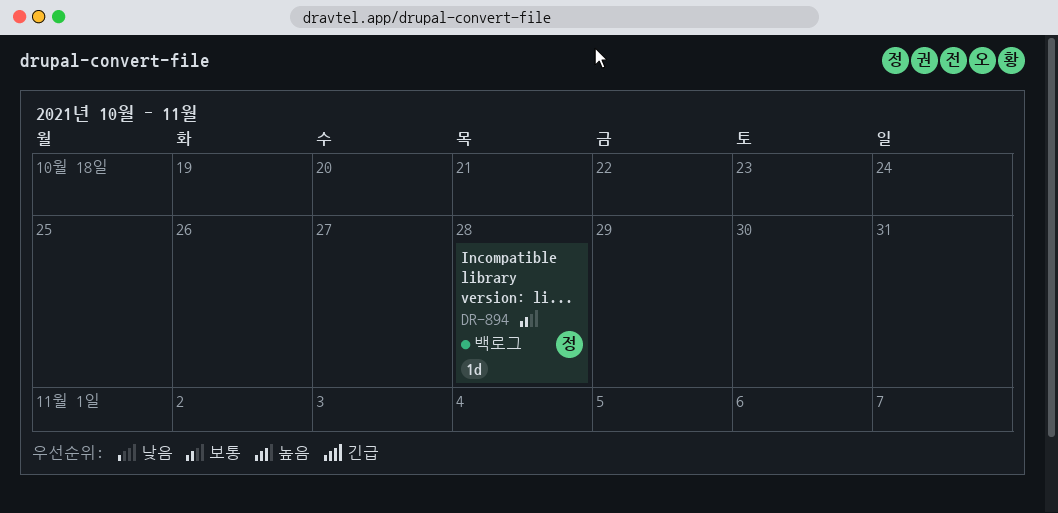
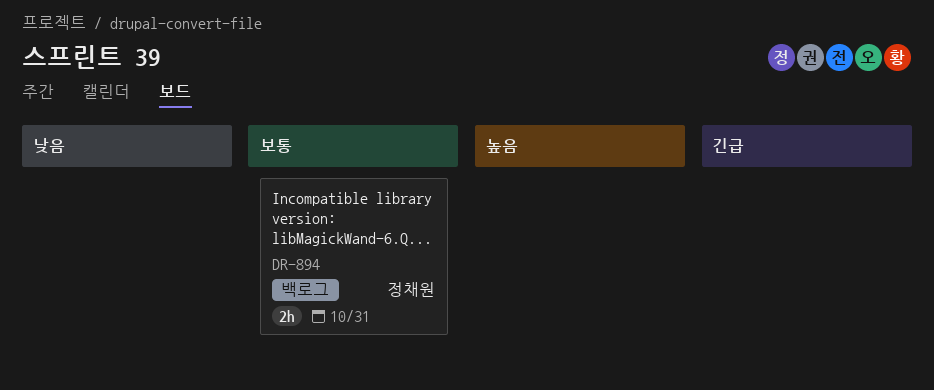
DR-894, estimate: 1d -> 2h
DR-894, due: Oct 28 -> Oct 31

